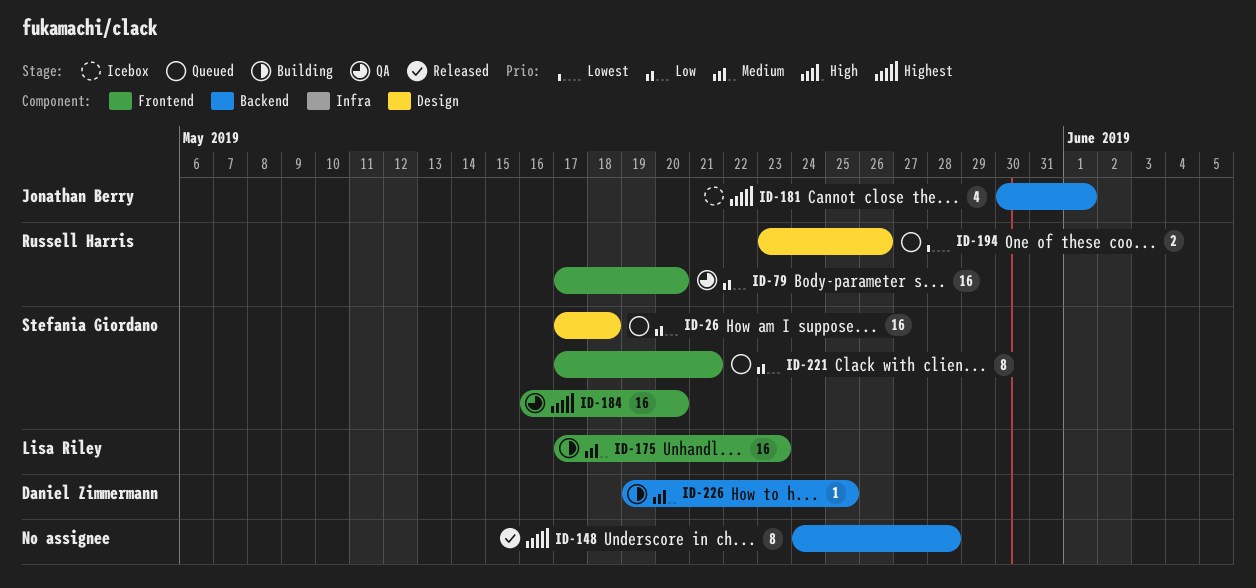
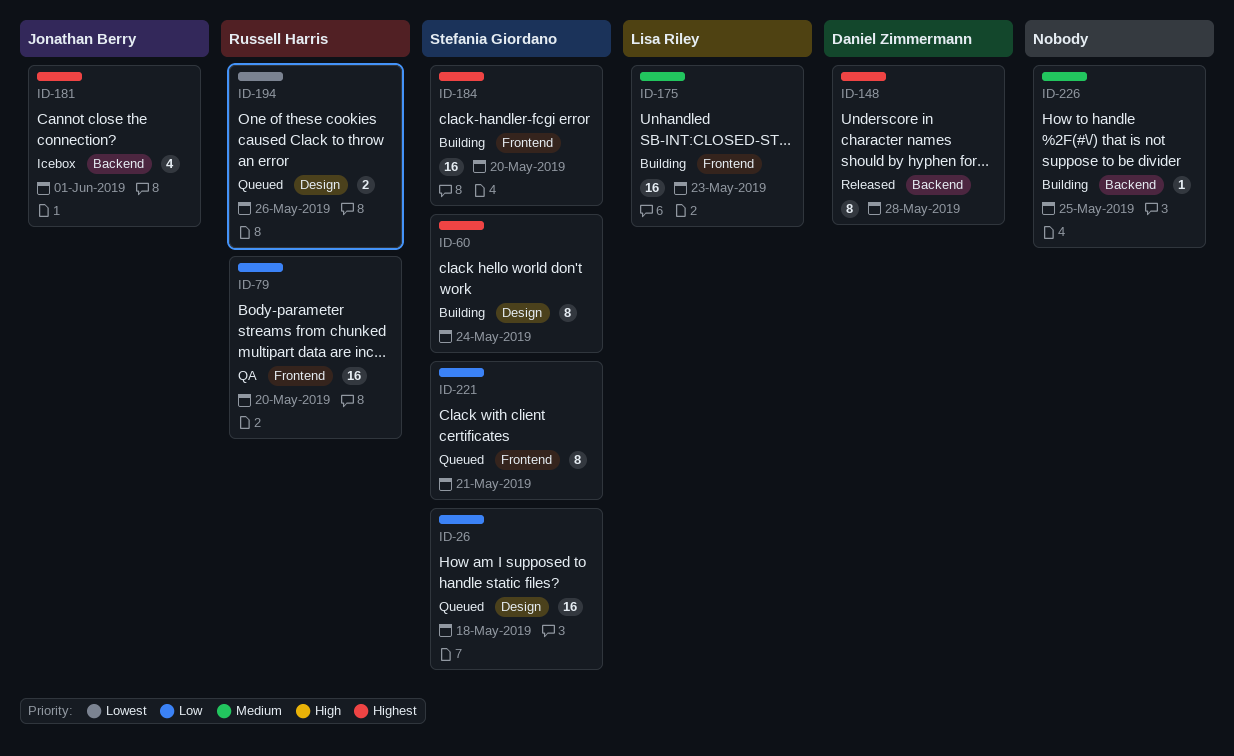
ID-60: none -> present
ID-148, owner: none -> Daniel Zimmermann
ID-184, status: QA -> Building
ID-226, owner: Daniel Zimmermann -> none

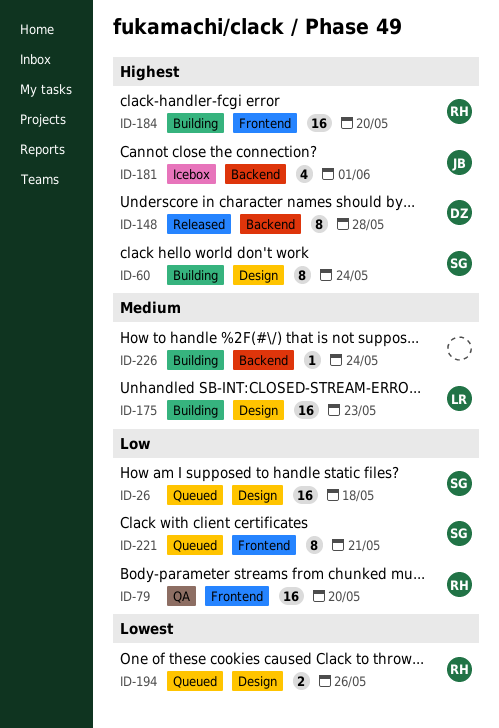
ID-175, label: Frontend -> Design
ID-184, owner: Stefania Giordano -> Russell Harris
ID-226, due: May 25 -> May 24

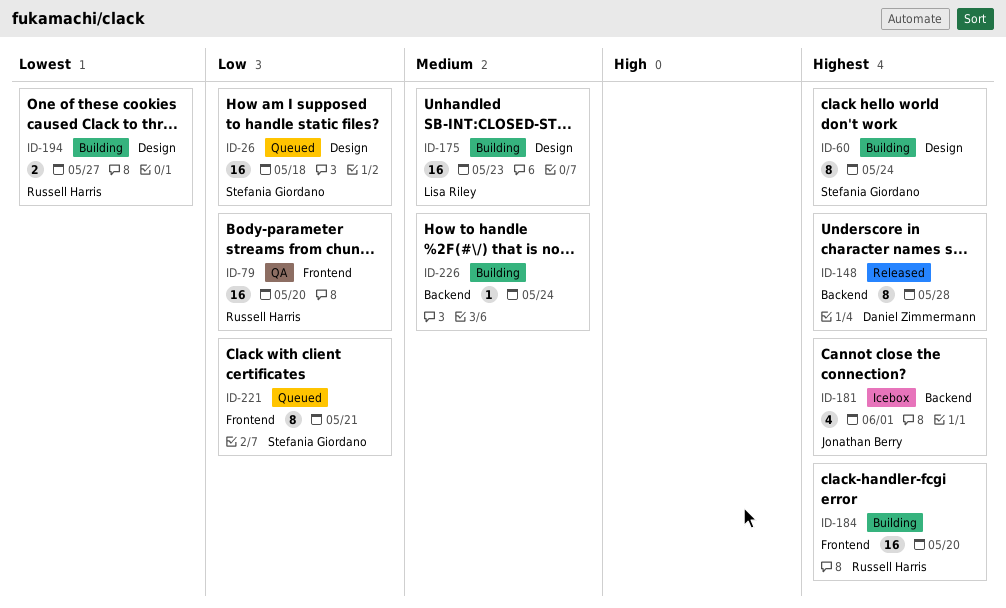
ID-194, status: Queued -> Building
ID-194, due: May 26 -> May 27

